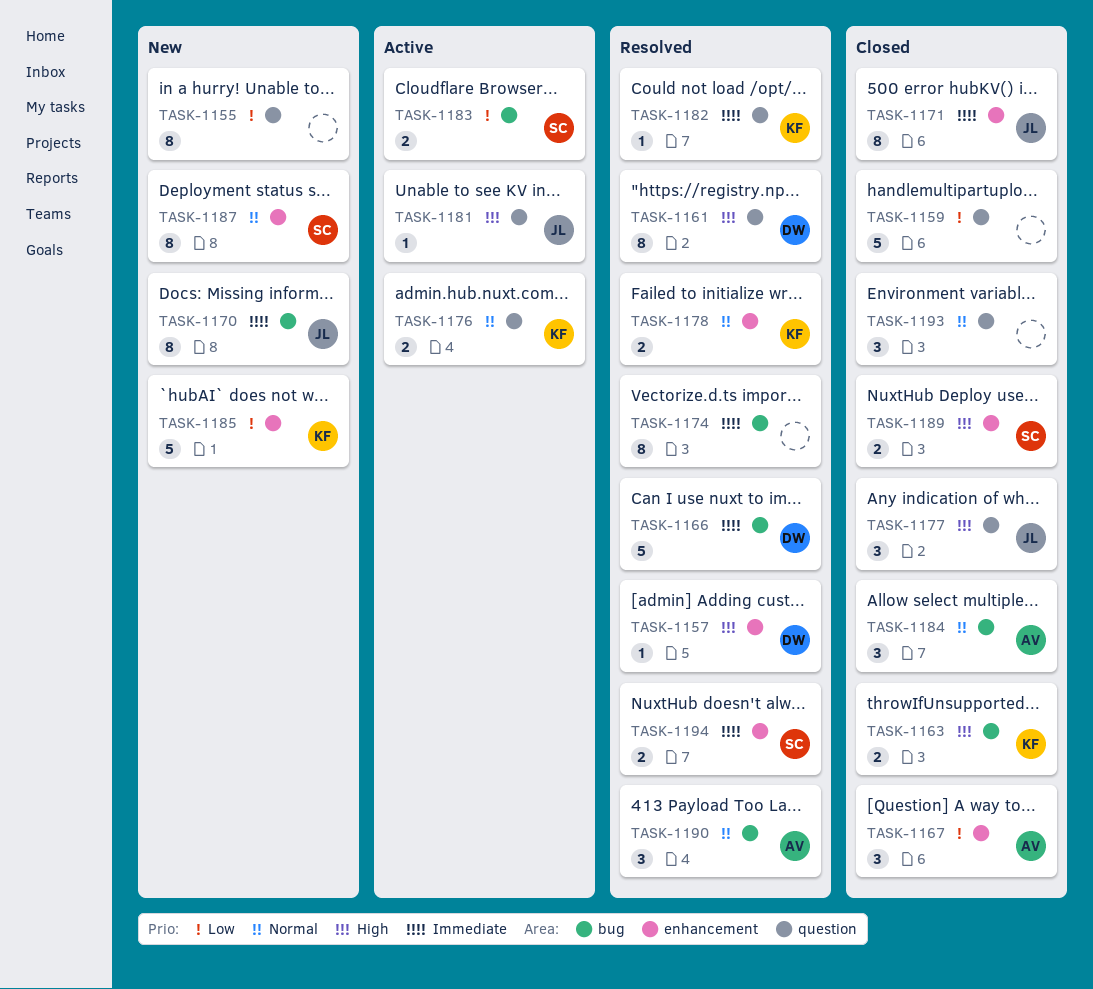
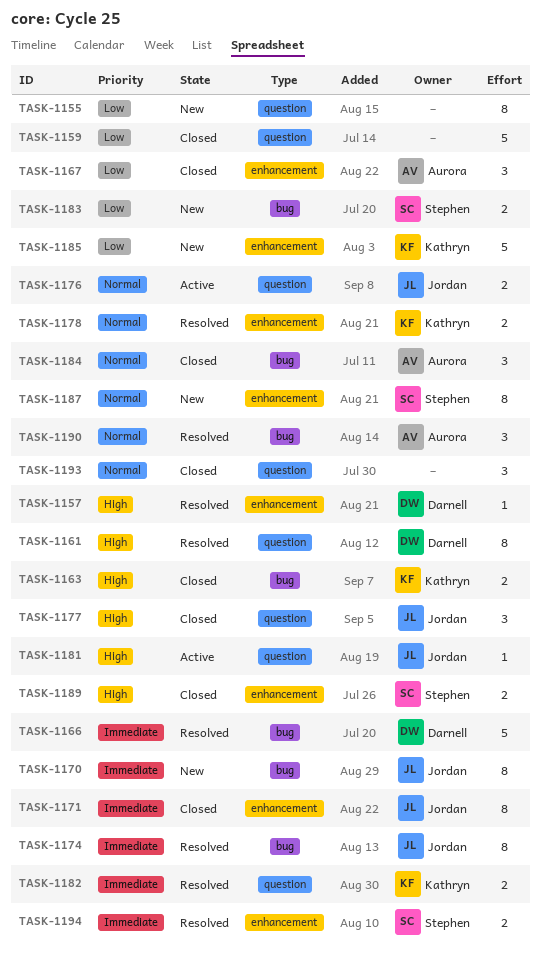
TASK-1174, owner: none -> Jordan
TASK-1176, owner: Kathryn -> Jordan
TASK-1182, estimate: 1 -> 2
TASK-1183, status: Active -> New

